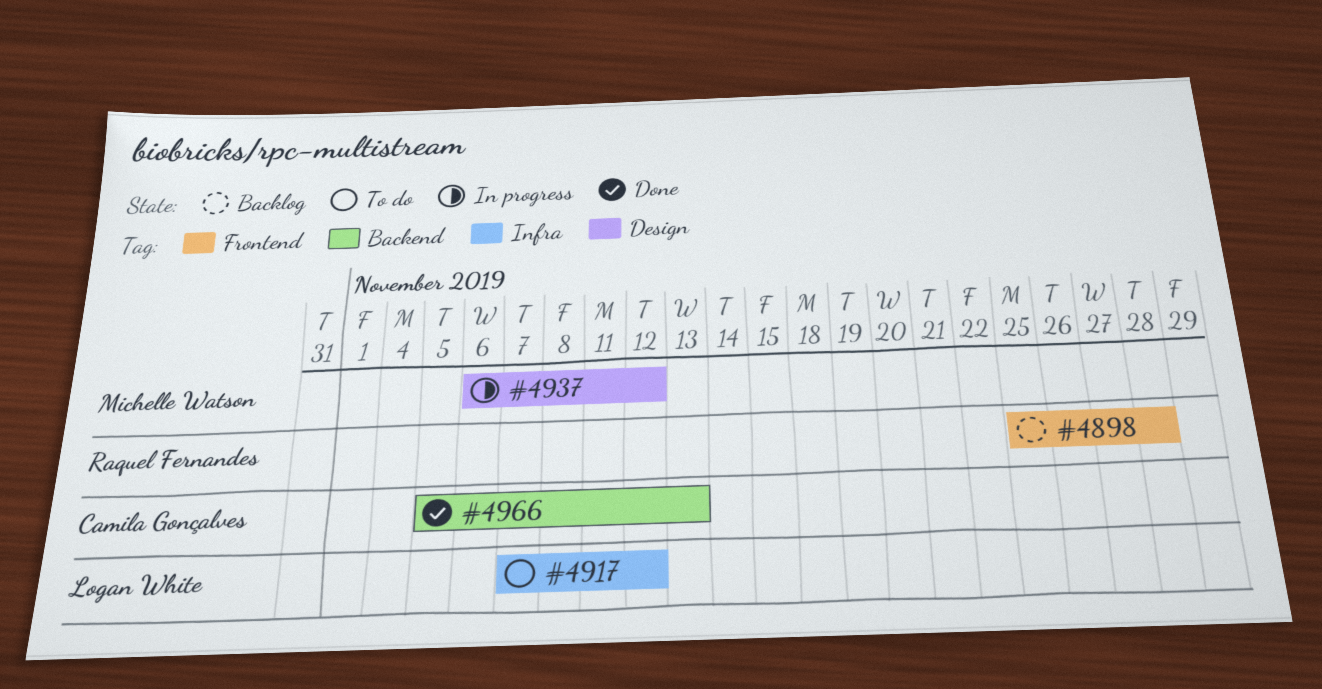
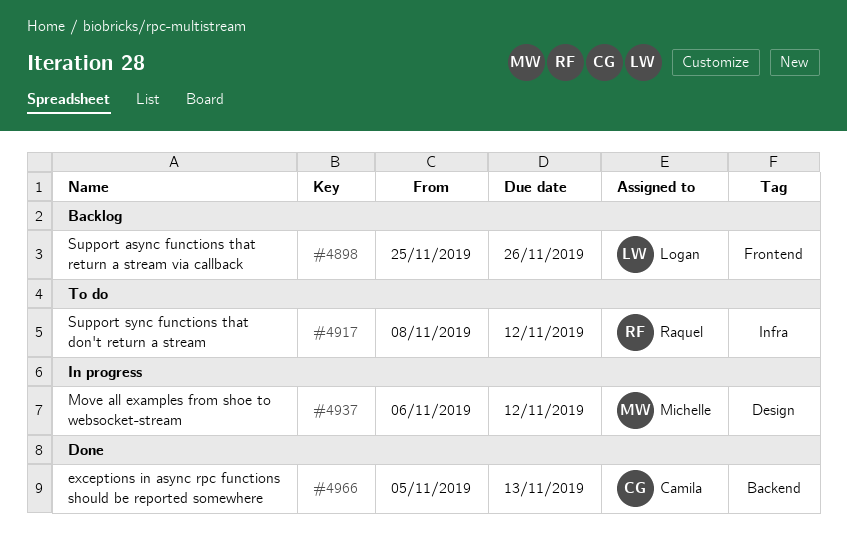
#4898, owner: Raquel Fernandes -> Logan White
#4898, due: Nov 28 -> Nov 26
#4917, owner: Logan White -> Raquel Fernandes
#4917, start: Nov 7 -> Nov 8

